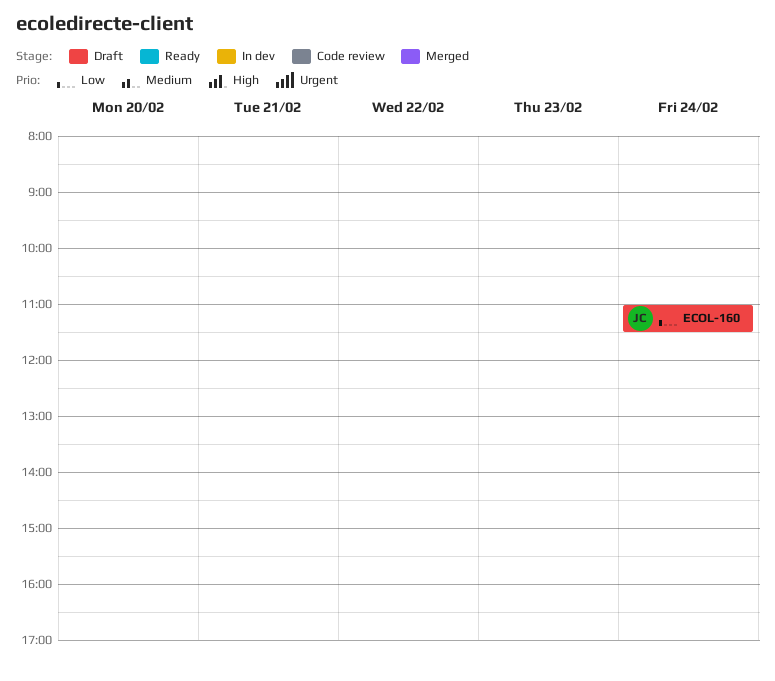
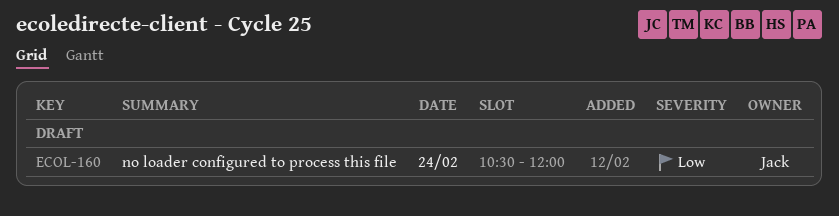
ECOL-160, begins: 11:00 -> 10:30
ECOL-160, ends: 11:30 -> 12:00

